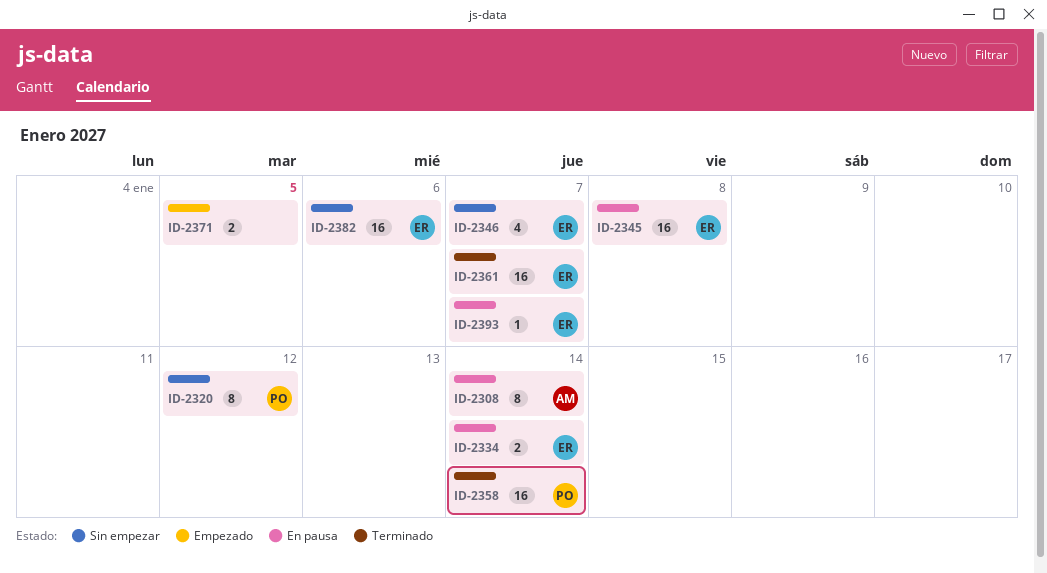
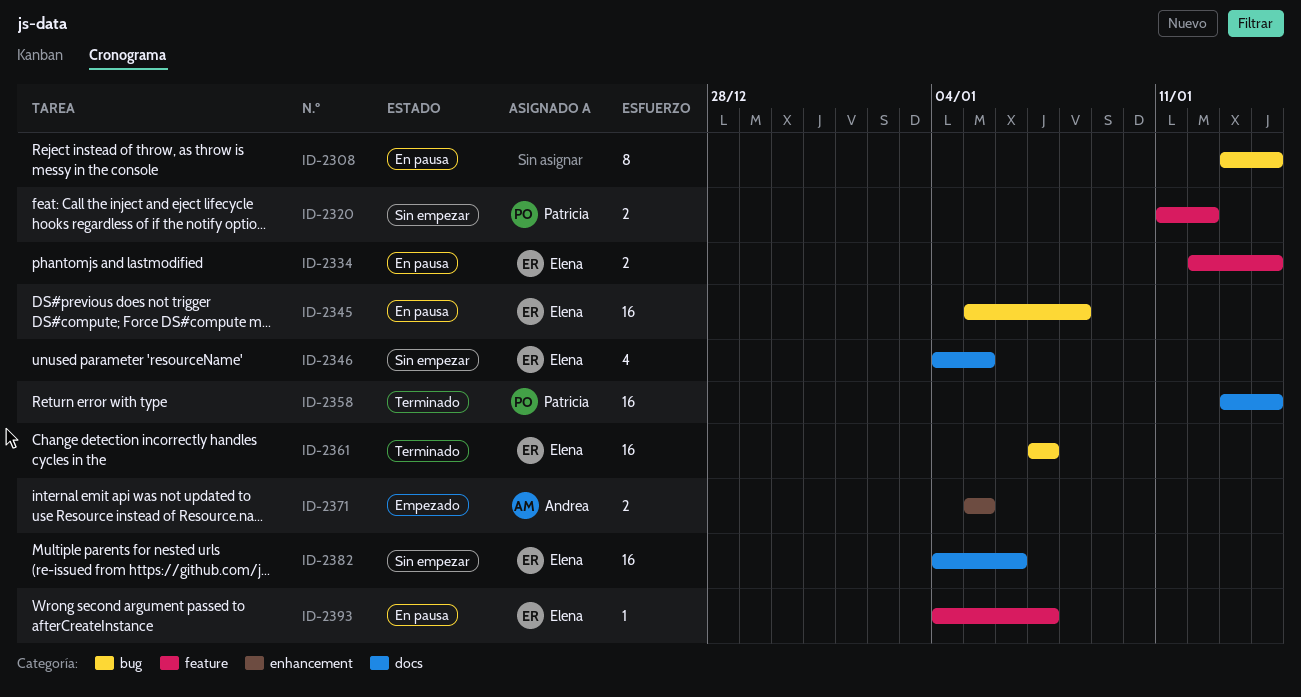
ID-2308, owner: Andrea -> none
ID-2320, estimate: 8 -> 2
ID-2346, due: Jan 7 -> Jan 5
ID-2371, owner: none -> Andrea

